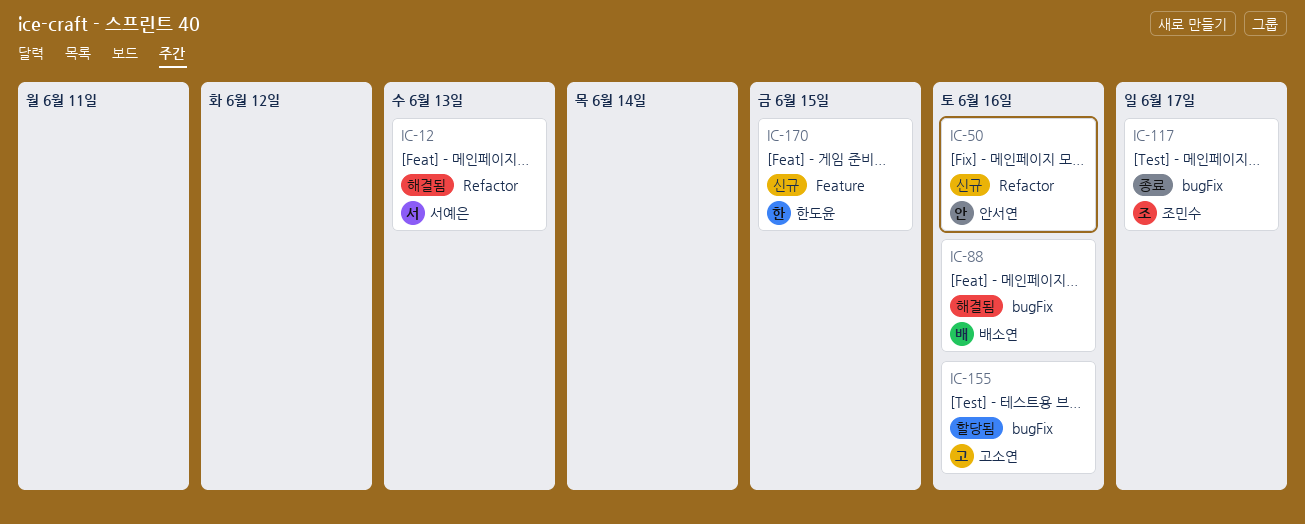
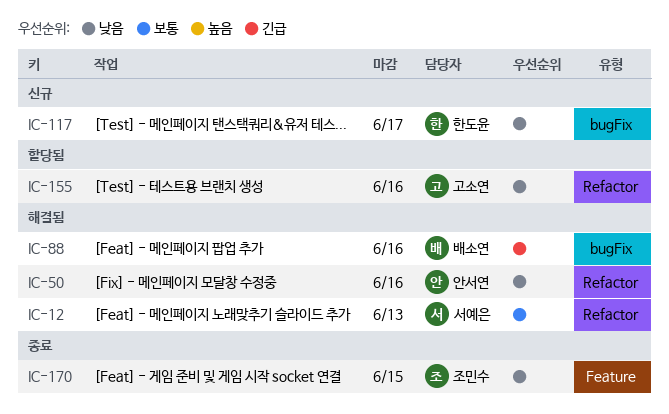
IC-50, status: 신규 -> 해결됨
IC-117, status: 종료 -> 신규
IC-117, owner: 조민수 -> 한도윤
IC-155, label: bugFix -> Refactor
IC-170, status: 신규 -> 종료
IC-170, owner: 한도윤 -> 조민수

